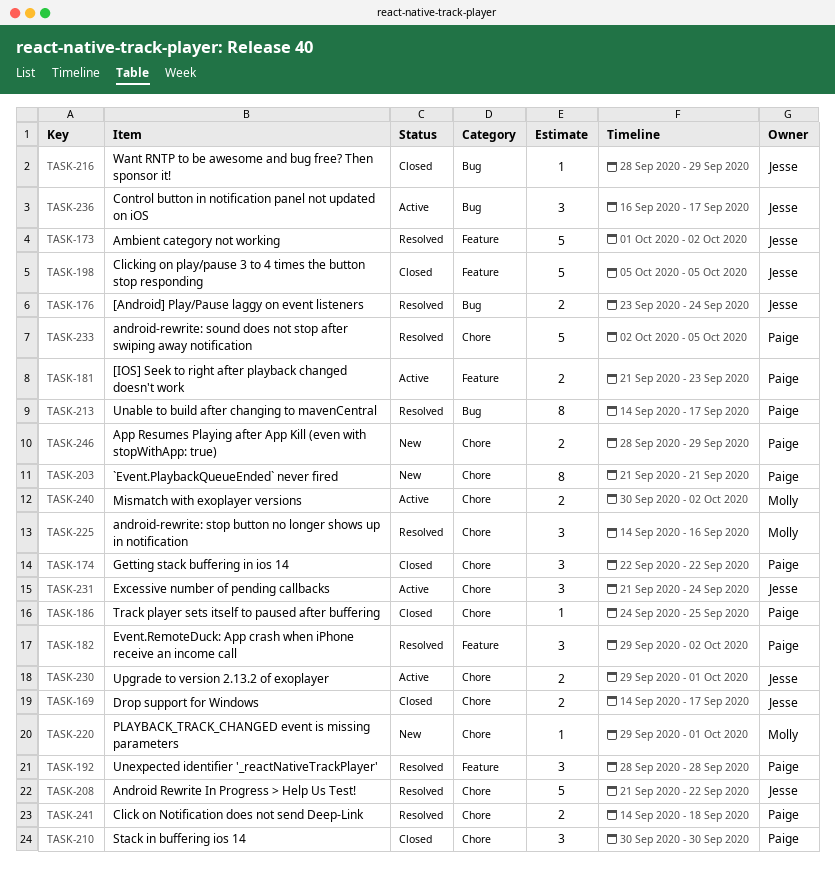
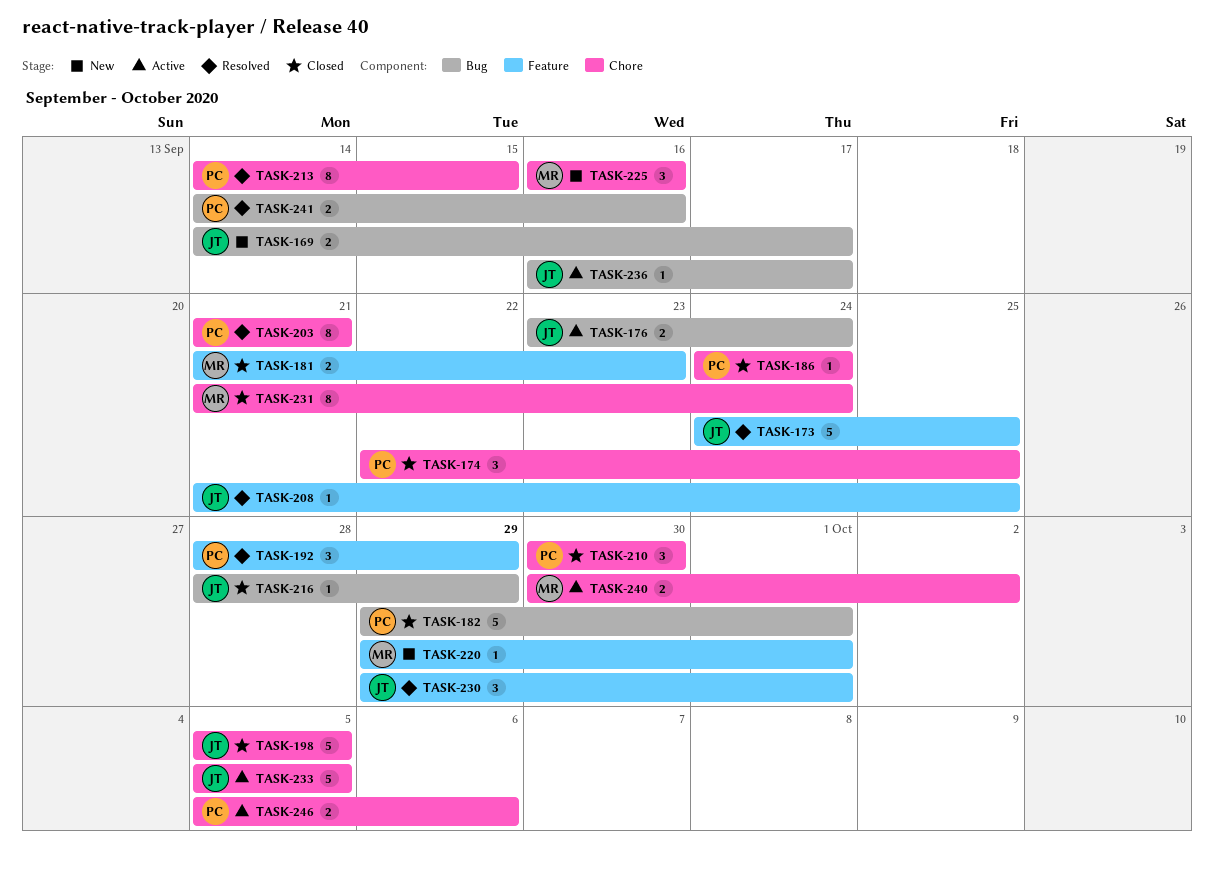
TASK-169, status: Closed -> New
TASK-169, label: Chore -> Bug
TASK-173, start: Oct 1 -> Sep 24
TASK-173, due: Oct 2 -> Sep 25
TASK-174, due: Sep 22 -> Sep 25
TASK-176, status: Resolved -> Active
TASK-181, status: Active -> Closed
TASK-181, owner: Paige -> Molly
TASK-182, status: Resolved -> Closed
TASK-182, label: Feature -> Bug
TASK-182, estimate: 3 -> 5
TASK-182, due: Oct 2 -> Oct 1
TASK-186, due: Sep 25 -> Sep 24
TASK-192, due: Sep 28 -> Sep 29
TASK-198, label: Feature -> Chore
TASK-203, status: New -> Resolved
TASK-208, label: Chore -> Feature
TASK-208, estimate: 5 -> 1
TASK-208, due: Sep 22 -> Sep 25
TASK-213, label: Bug -> Chore
TASK-213, due: Sep 17 -> Sep 15
TASK-220, label: Chore -> Feature
TASK-225, status: Resolved -> New
TASK-225, start: Sep 14 -> Sep 16
TASK-230, status: Active -> Resolved
TASK-230, label: Chore -> Feature
TASK-230, estimate: 2 -> 3
TASK-231, status: Active -> Closed
TASK-231, owner: Jesse -> Molly
TASK-231, estimate: 3 -> 8
TASK-233, status: Resolved -> Active
TASK-233, owner: Paige -> Jesse
TASK-233, start: Oct 2 -> Oct 5
TASK-236, estimate: 3 -> 1
TASK-241, label: Chore -> Bug
TASK-241, due: Sep 18 -> Sep 16
TASK-246, status: New -> Active
TASK-246, start: Sep 28 -> Oct 5
TASK-246, due: Sep 29 -> Oct 6

